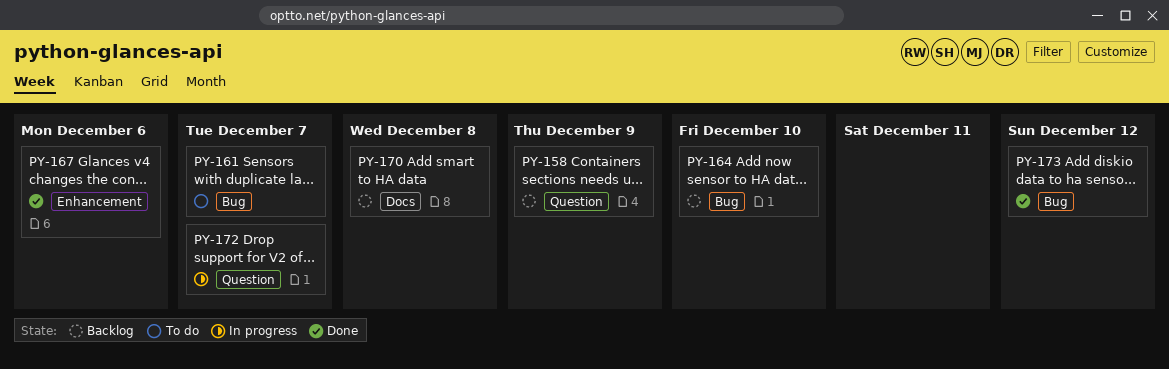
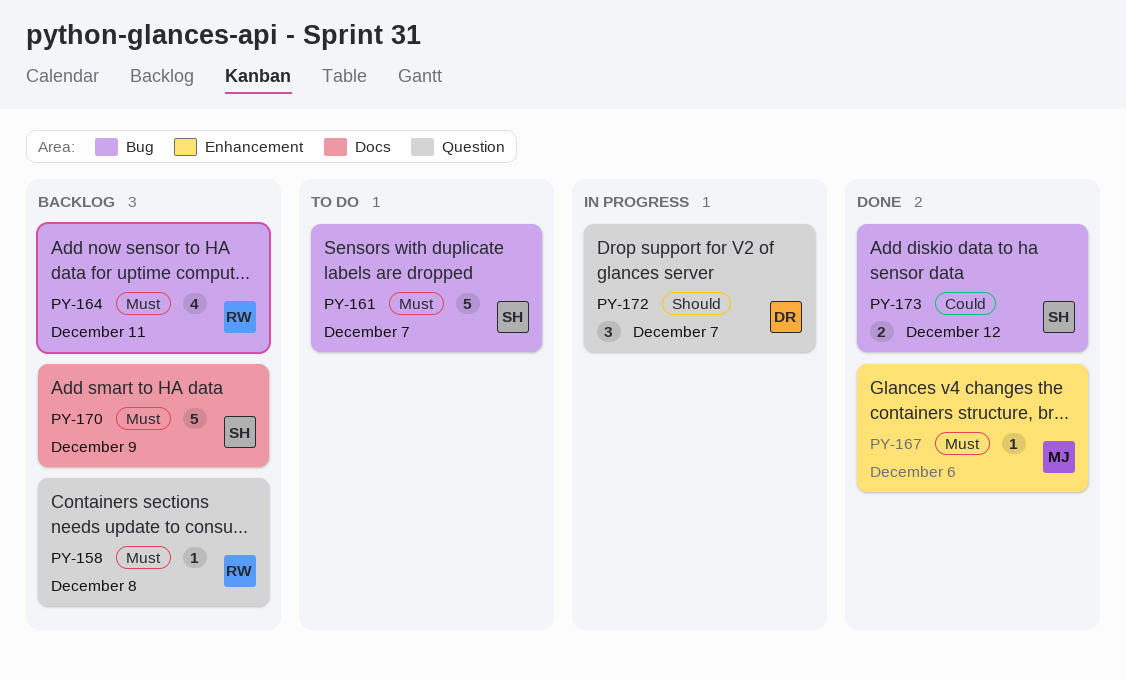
PY-158, due: Dec 9 -> Dec 8
PY-164, due: Dec 10 -> Dec 11
PY-170, due: Dec 8 -> Dec 9

